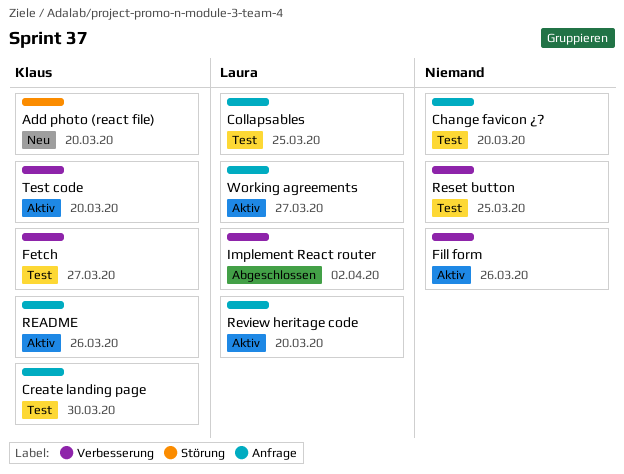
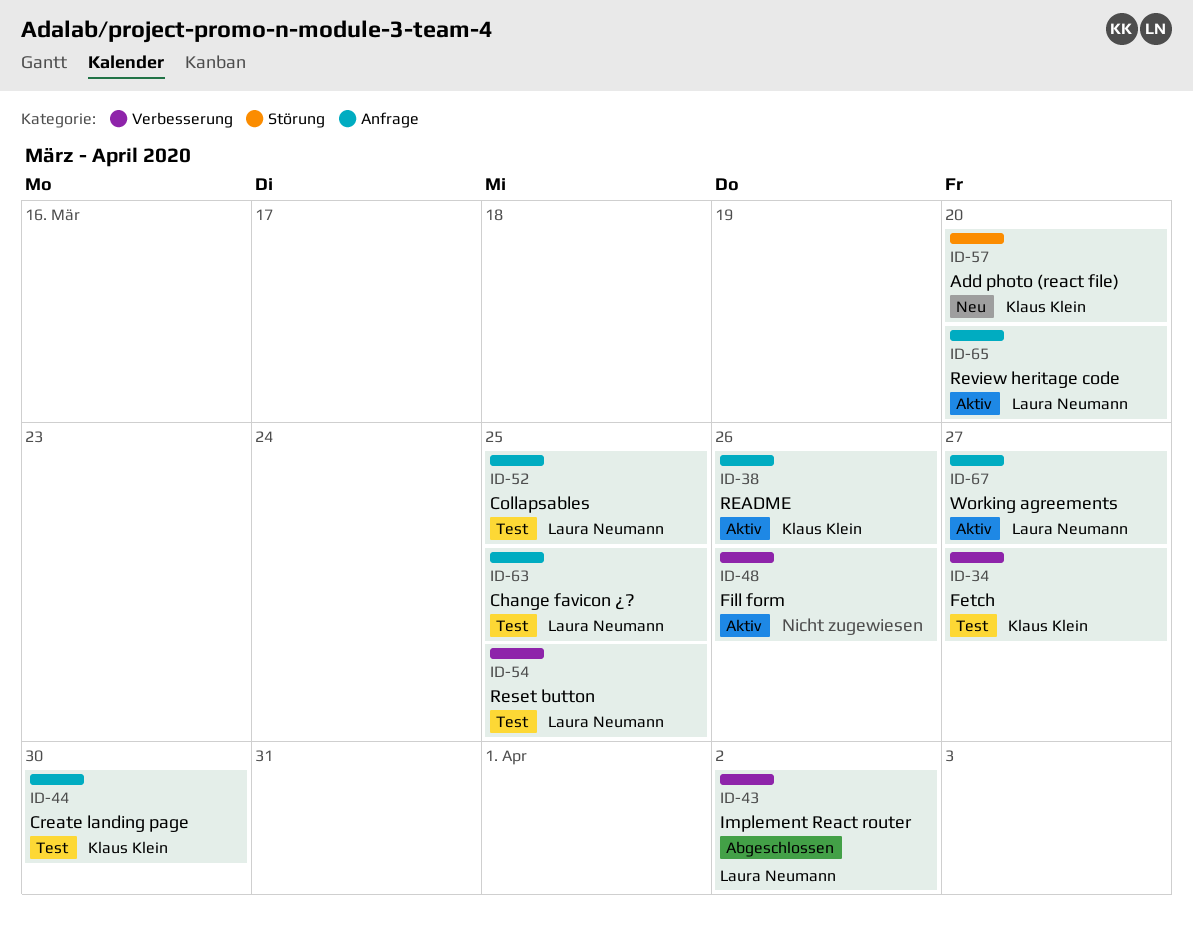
Change favicon ¿?, owner: none -> Laura Neumann
Change favicon ¿?, due: Mar 20 -> Mar 25
Reset button, owner: none -> Laura Neumann
Test code: present -> none

